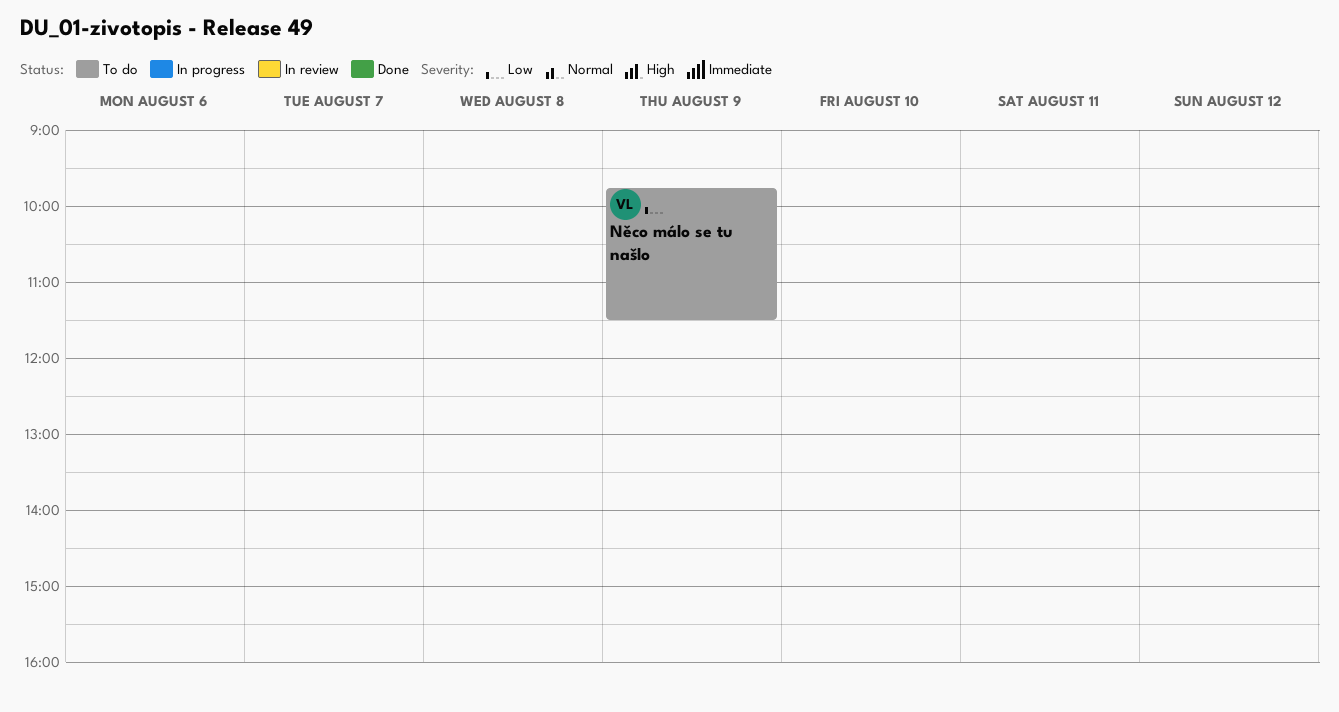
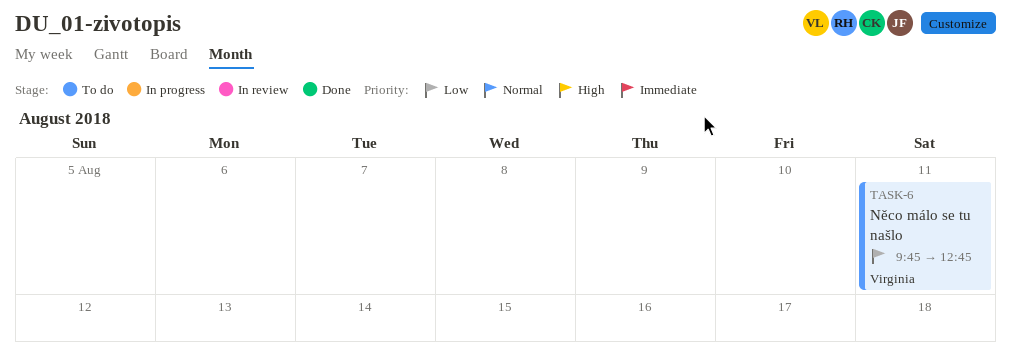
Něco málo se tu našlo, day: Aug 9 -> Aug 11
Něco málo se tu našlo, ends: 11:30 -> 12:45

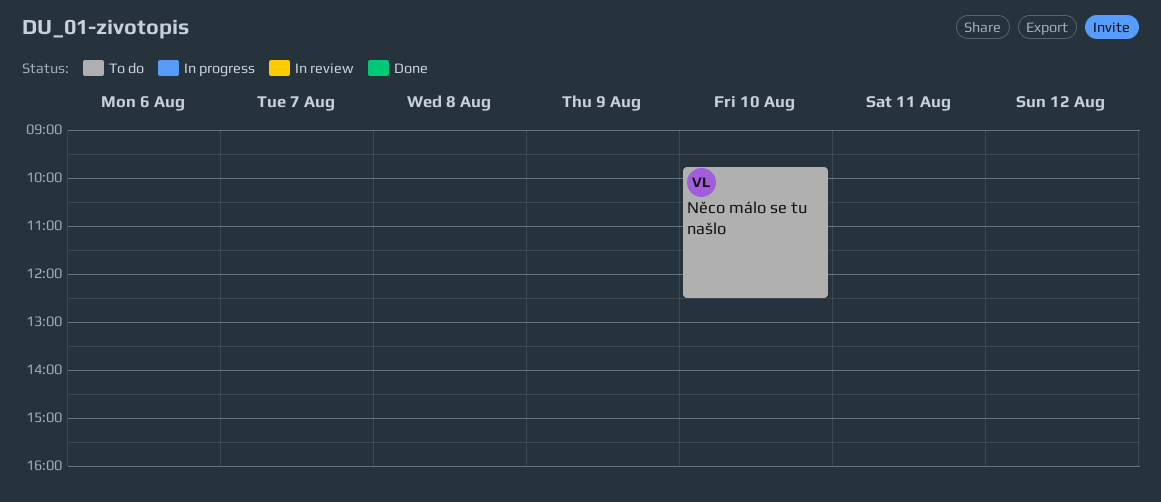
Něco málo se tu našlo, day: Aug 11 -> Aug 10
Něco málo se tu našlo, ends: 12:45 -> 12:30

